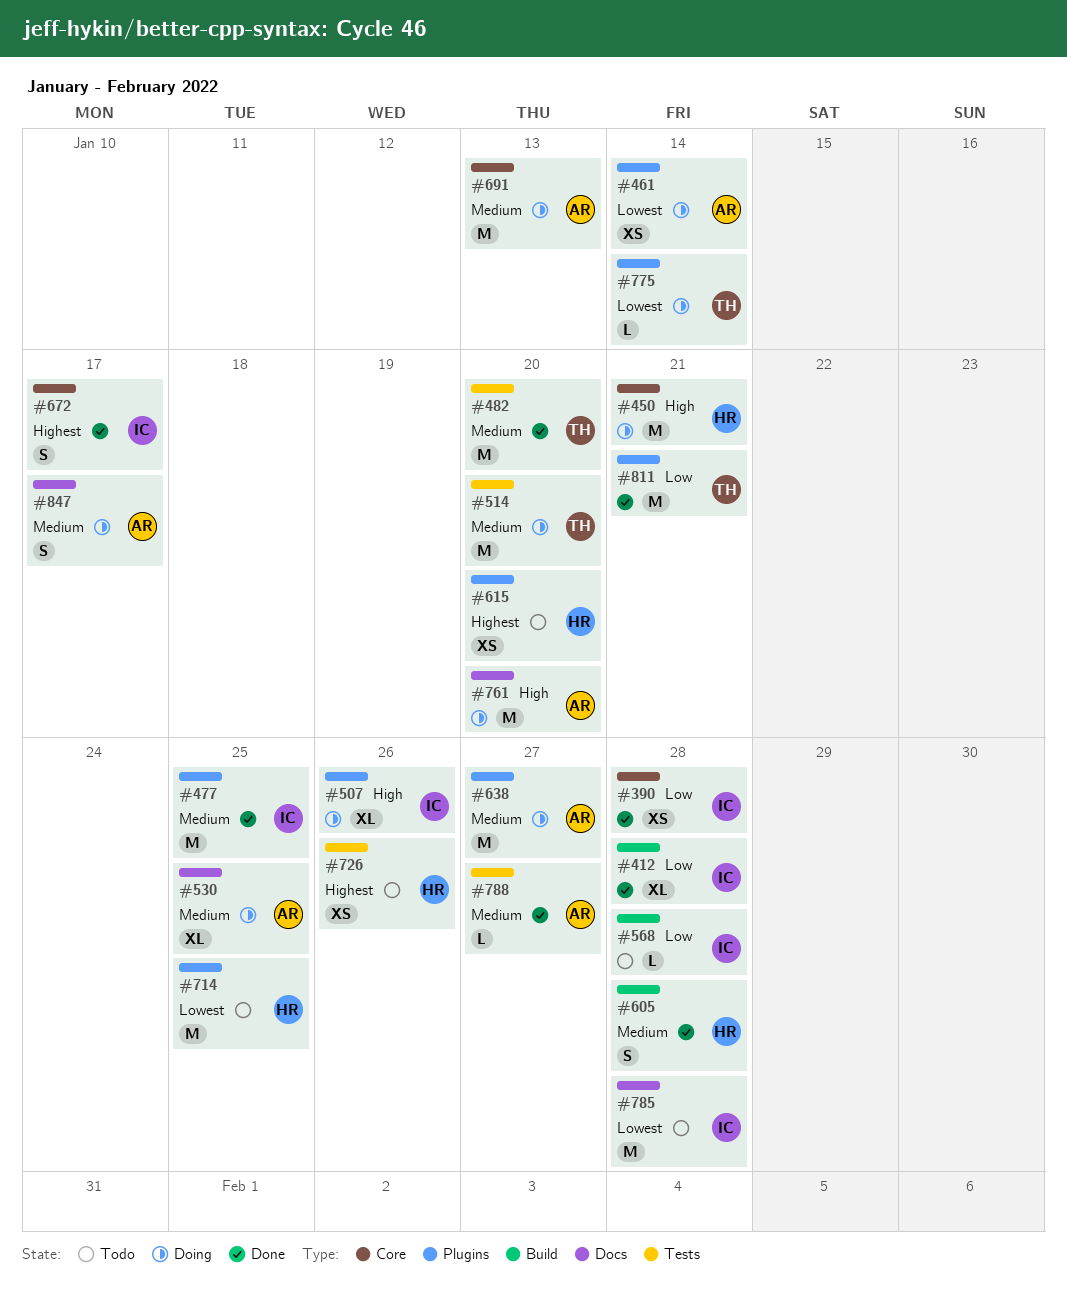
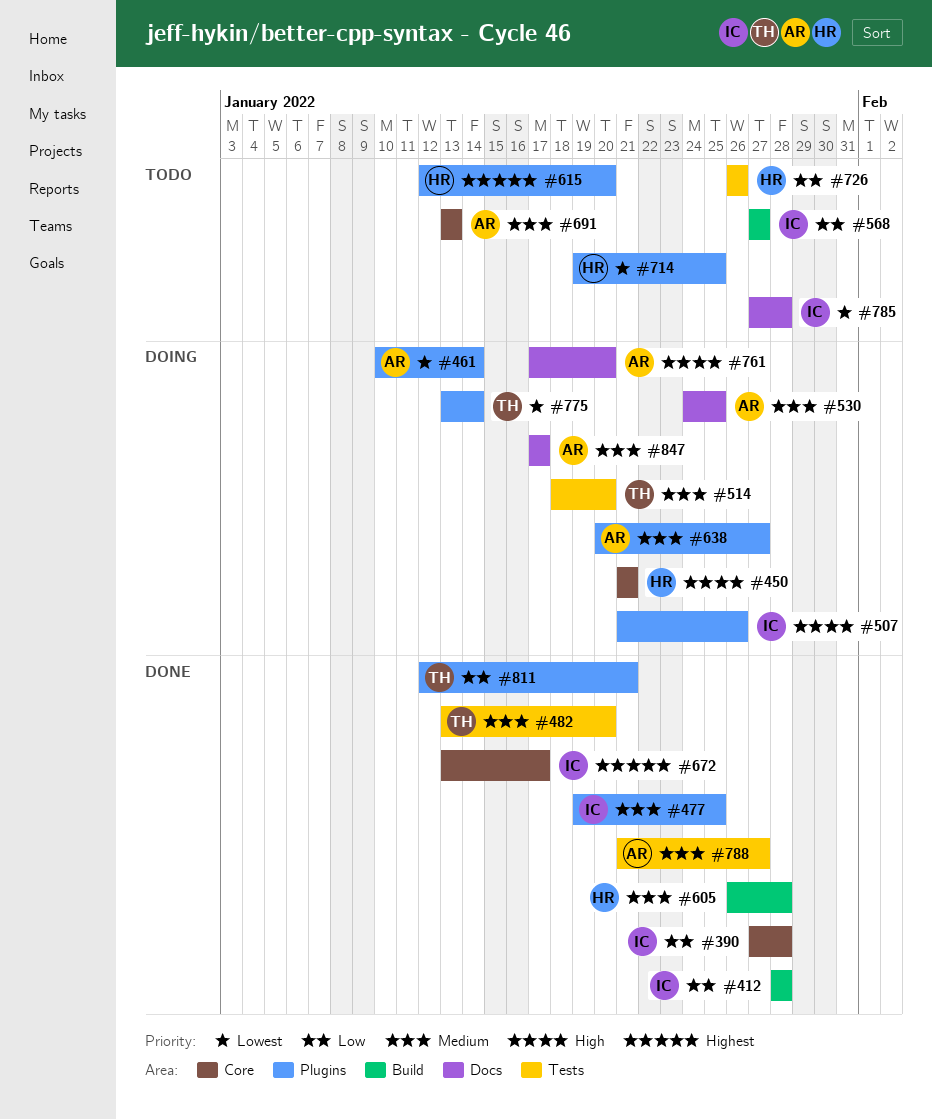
#568, due: Jan 28 -> Jan 27
#691, status: Doing -> Todo
#726, priority: Highest -> Low

